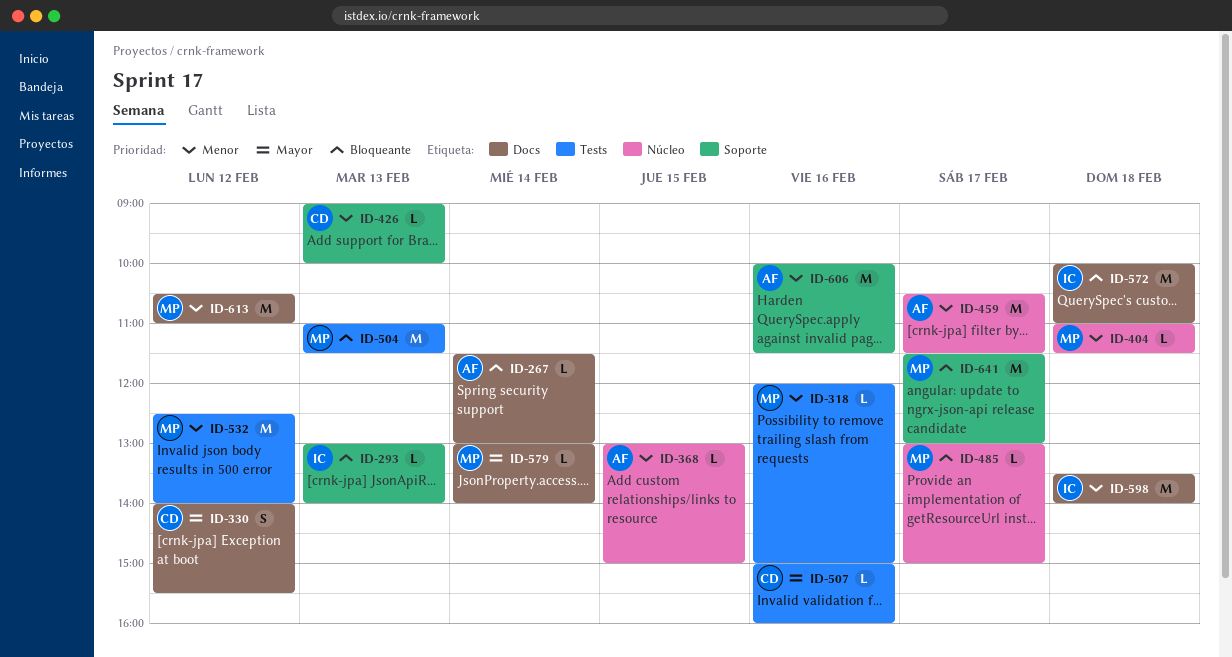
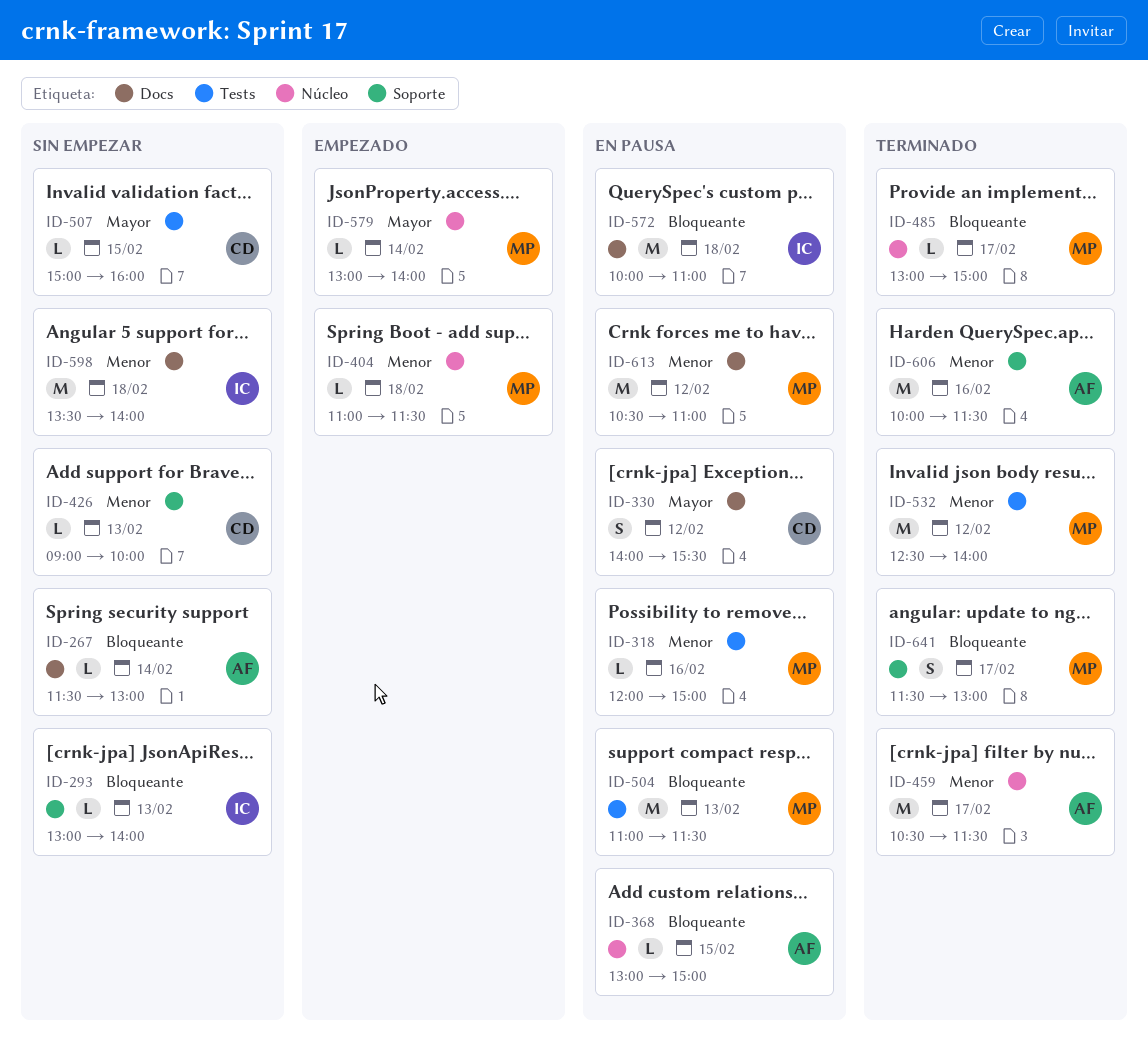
ID-368, priority: Menor -> Bloqueante
ID-507, day: Feb 16 -> Feb 15
ID-579, label: Docs -> Núcleo
ID-641, estimate: M -> S

